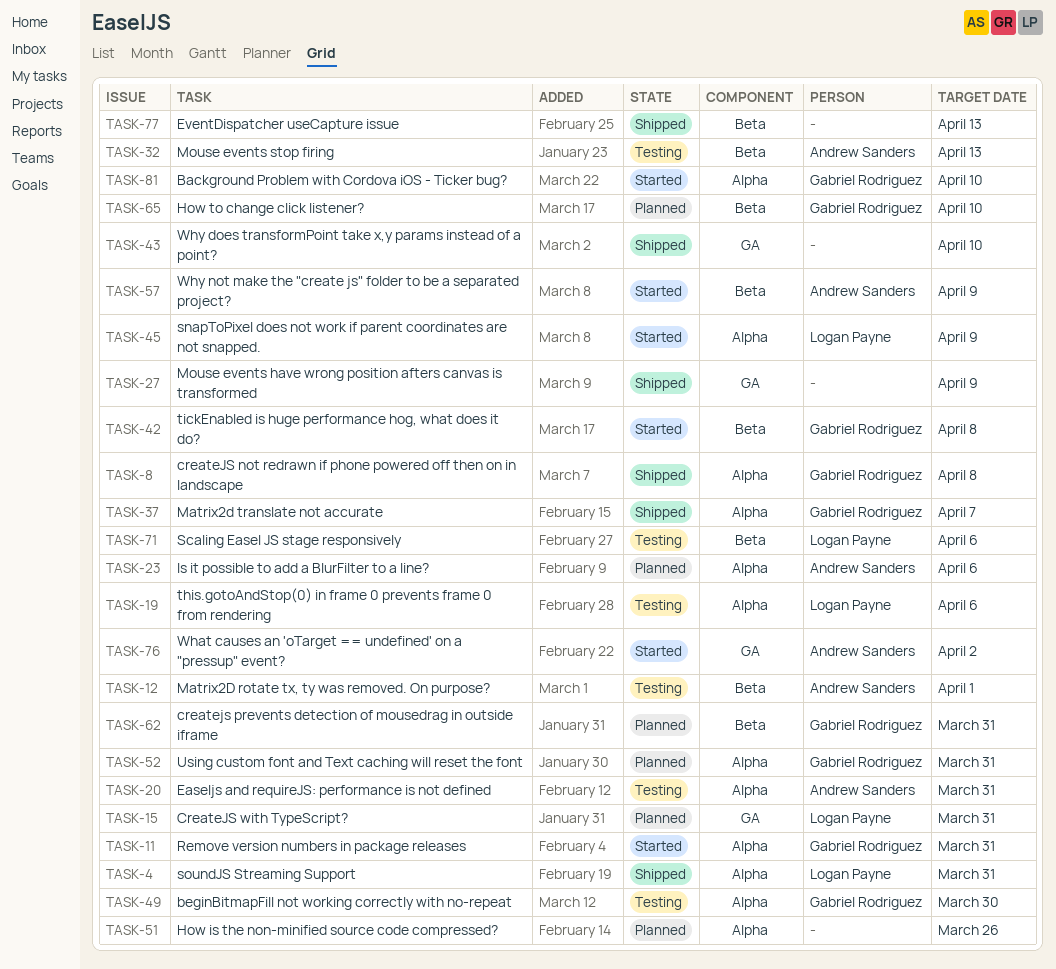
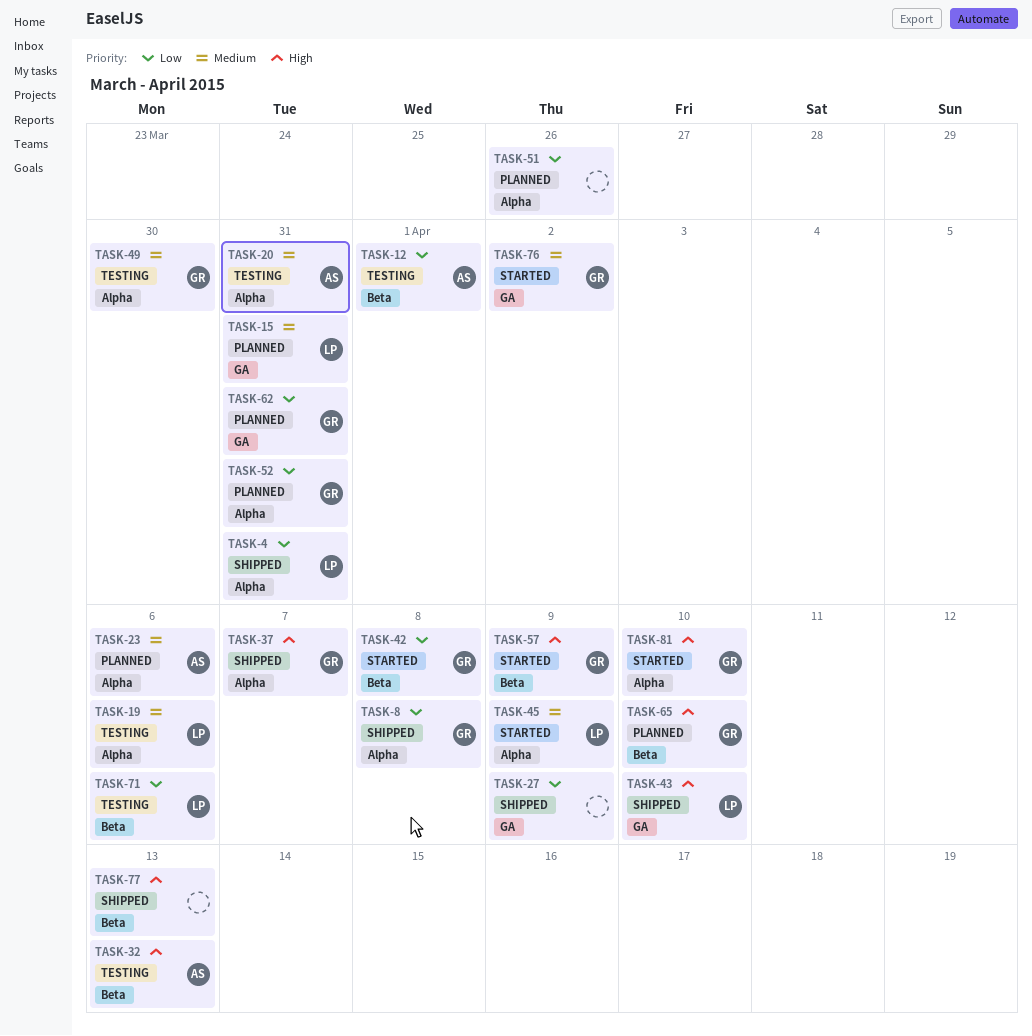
TASK-11: present -> none
TASK-43, owner: none -> Logan Payne
TASK-57, owner: Andrew Sanders -> Gabriel Rodriguez
TASK-62, label: Beta -> GA
TASK-76, owner: Andrew Sanders -> Gabriel Rodriguez

